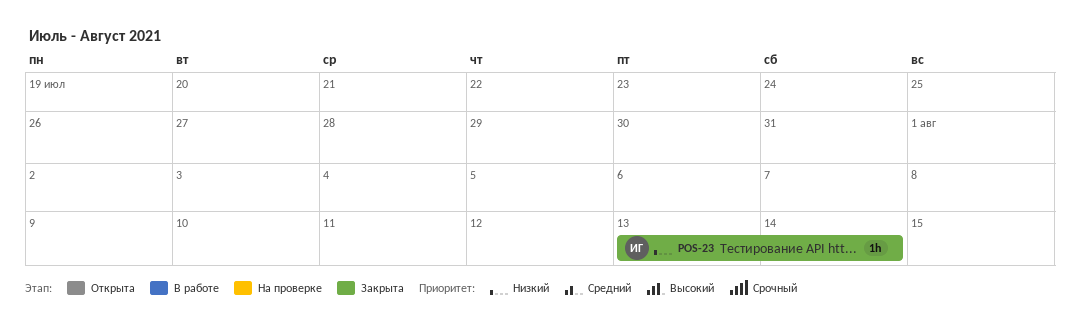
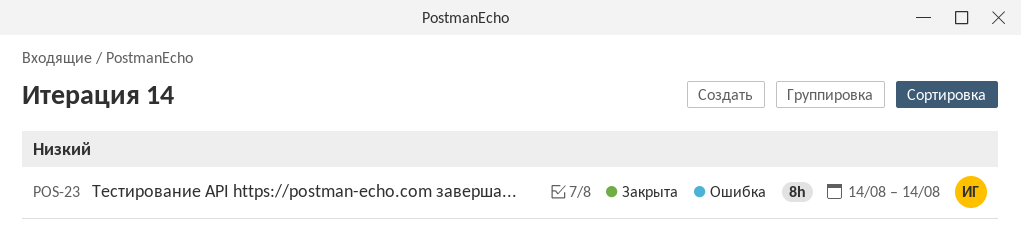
POS-23, estimate: 1h -> 8h
POS-23, start: Aug 13 -> Aug 14

